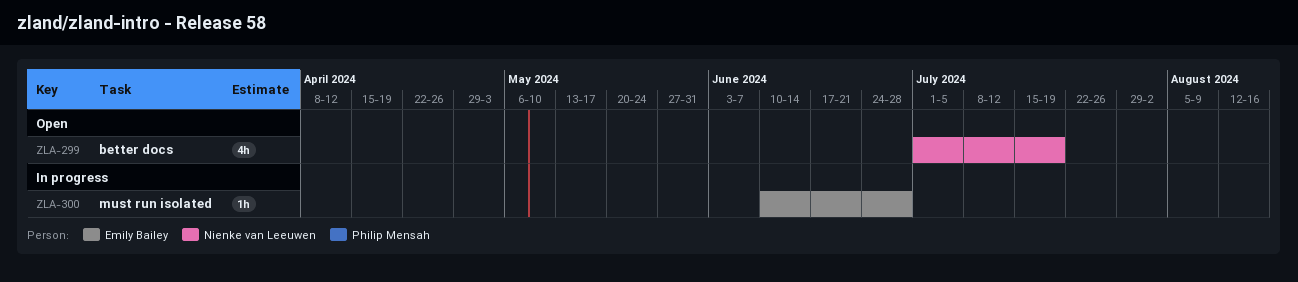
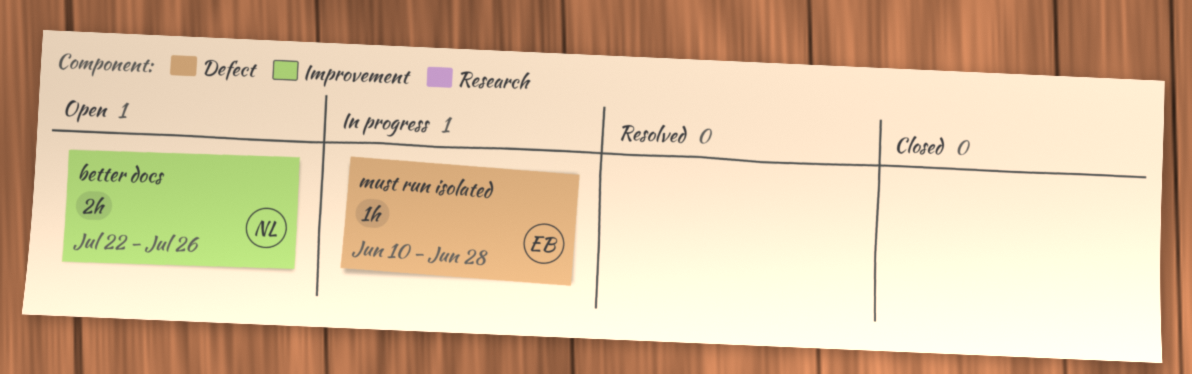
better docs, estimate: 4h -> 2h
better docs, start: Jul 1 -> Jul 22
better docs, due: Jul 19 -> Jul 26

